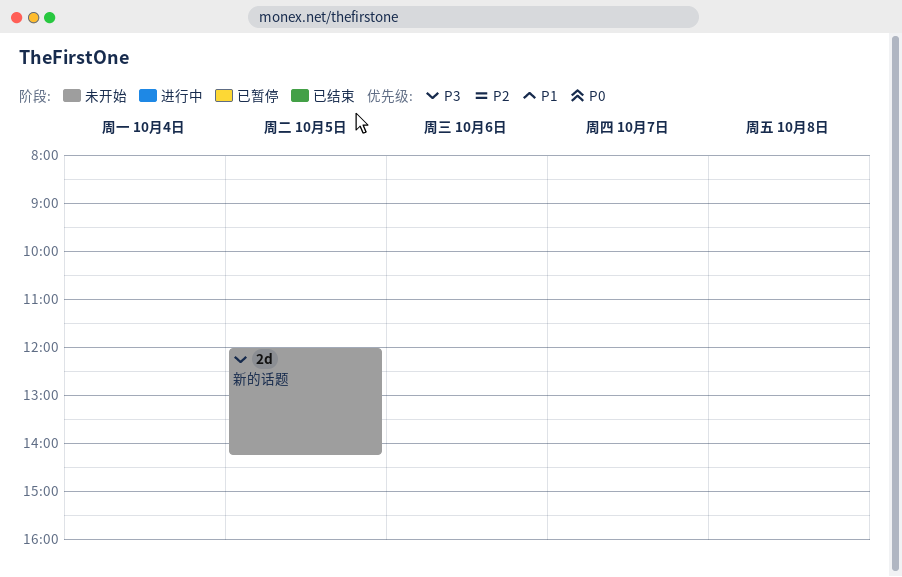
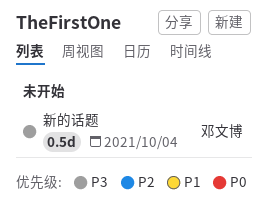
新的话题, estimate: 2d -> 0.5d
新的话题, day: Oct 5 -> Oct 4

